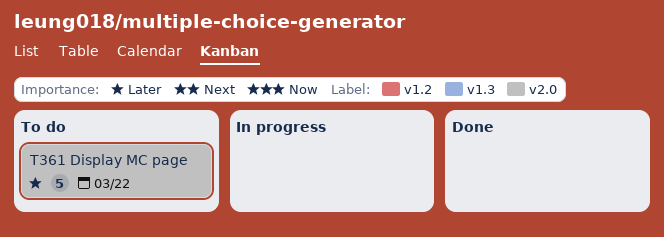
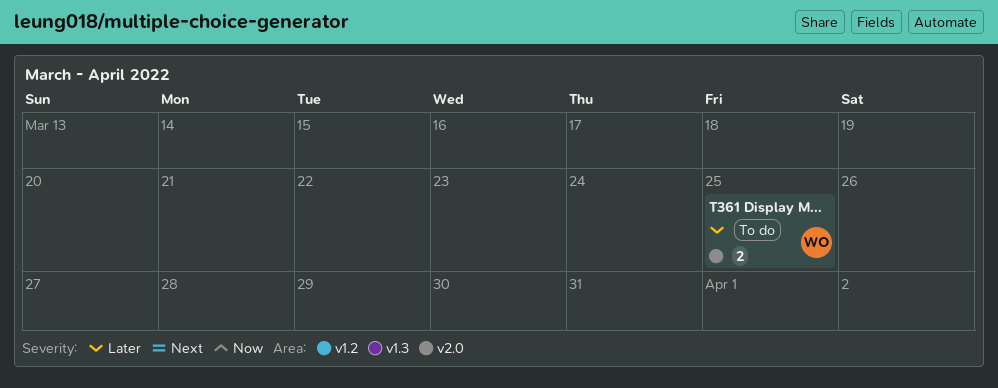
T361, estimate: 5 -> 2
T361, due: Mar 22 -> Mar 25

